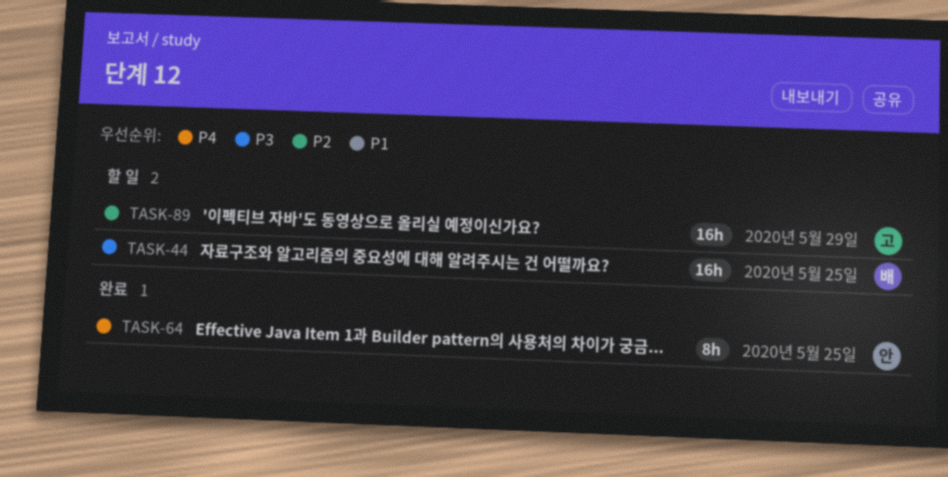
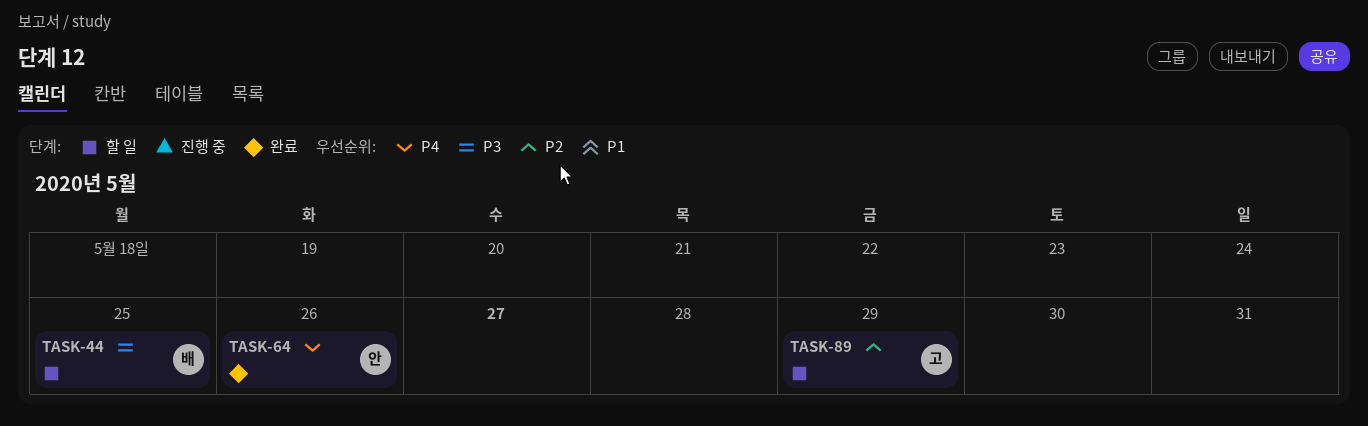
TASK-64, due: May 25 -> May 26

